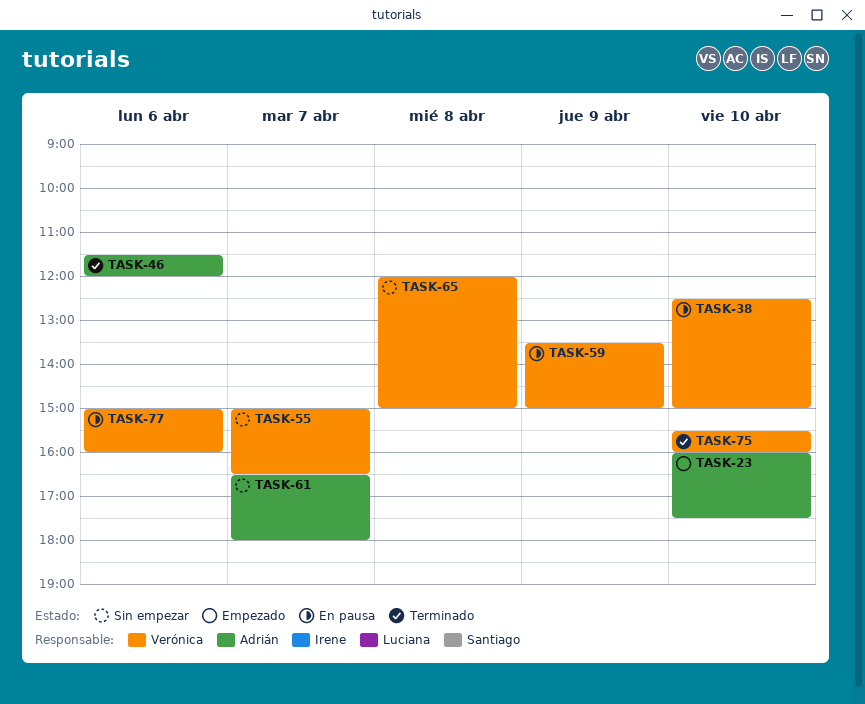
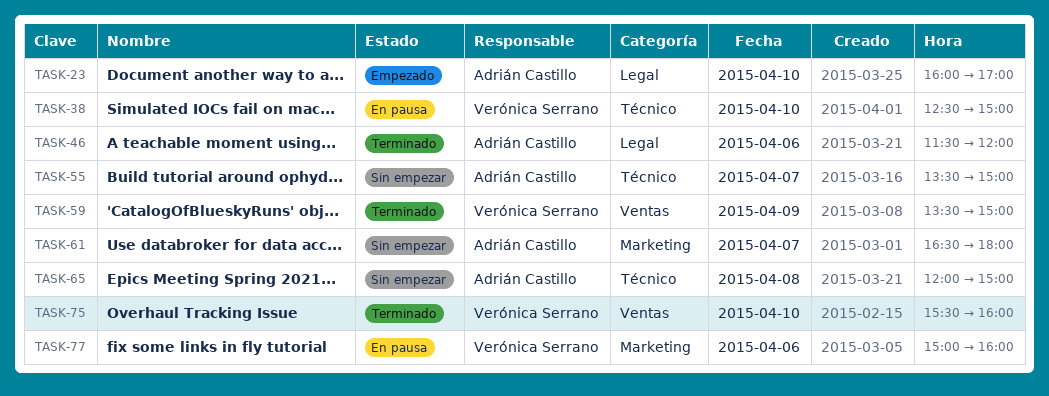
TASK-23, ends: 17:30 -> 17:00
TASK-55, owner: Verónica Serrano -> Adrián Castillo
TASK-55, begins: 15:00 -> 13:30
TASK-55, ends: 16:30 -> 15:00
TASK-59, status: En pausa -> Terminado
TASK-65, owner: Verónica Serrano -> Adrián Castillo

